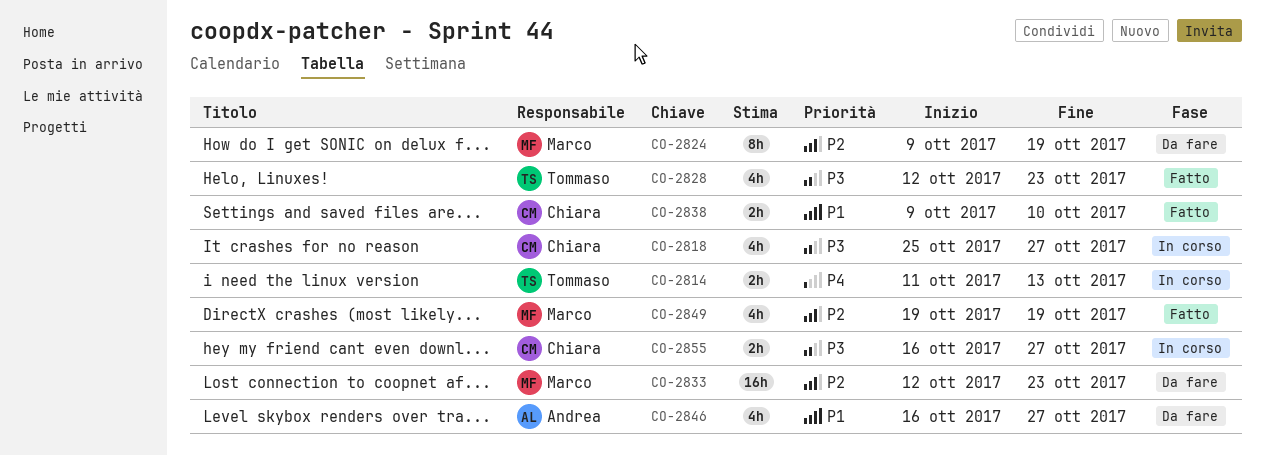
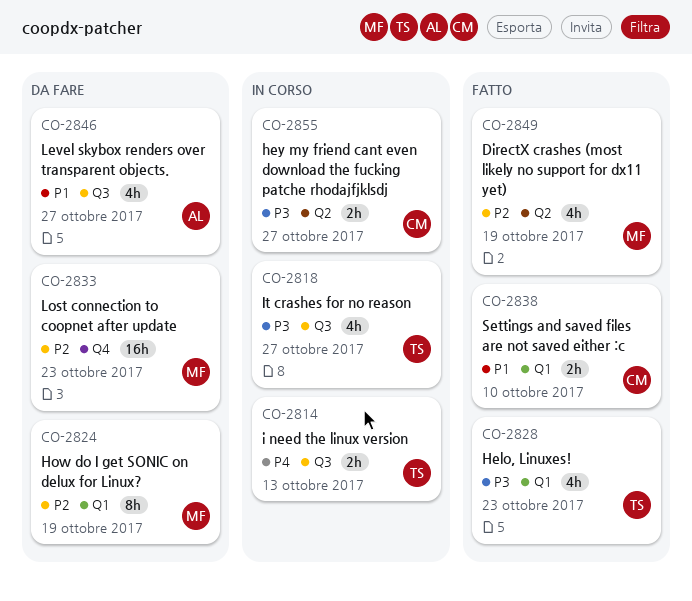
CO-2818, owner: Chiara -> Tommaso

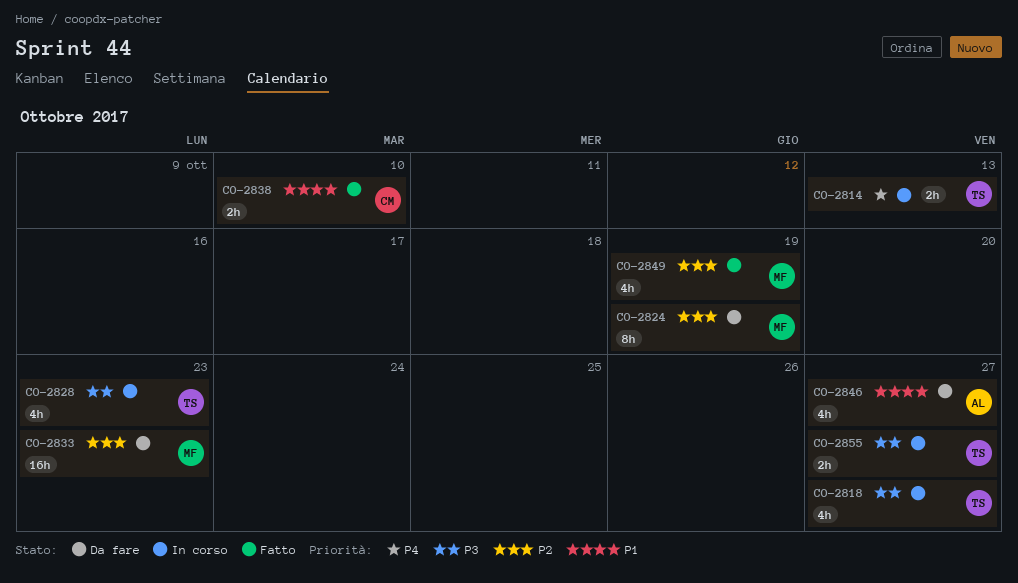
CO-2828, status: Fatto -> In corso
CO-2855, owner: CM -> TS

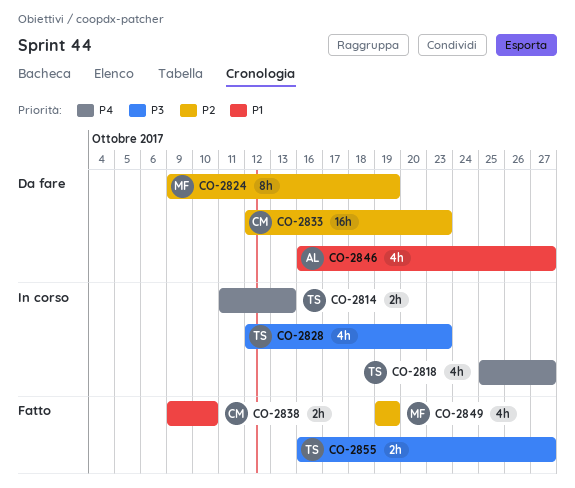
CO-2818, priority: P3 -> P4
CO-2833, owner: MF -> CM
CO-2855, status: In corso -> Fatto

